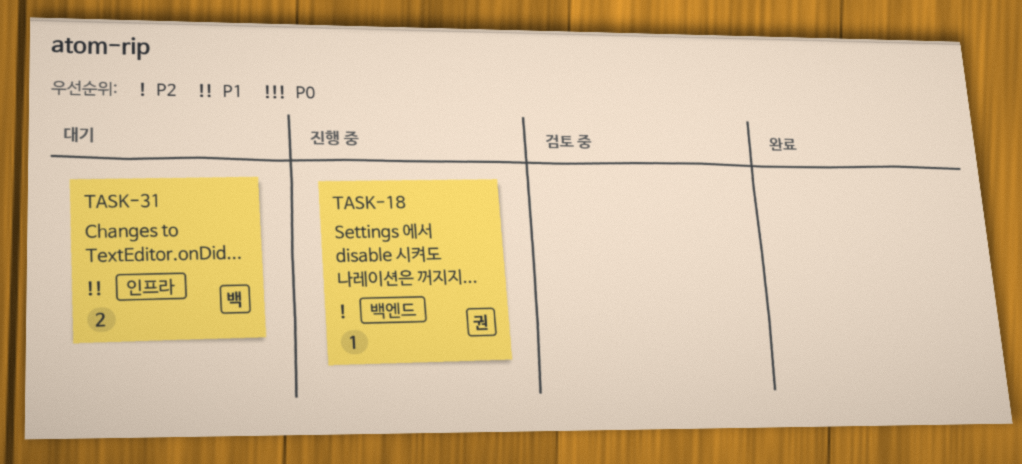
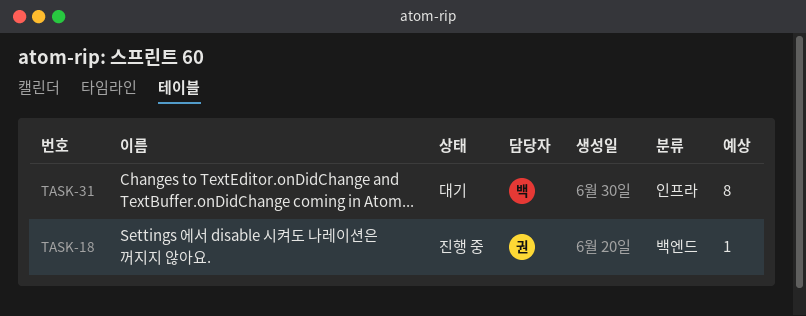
TASK-31, estimate: 2 -> 8

